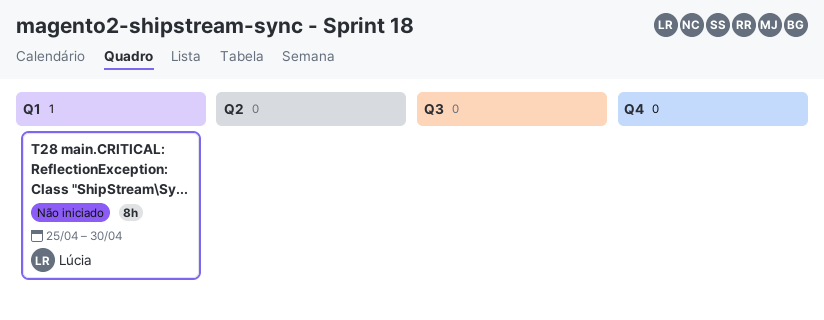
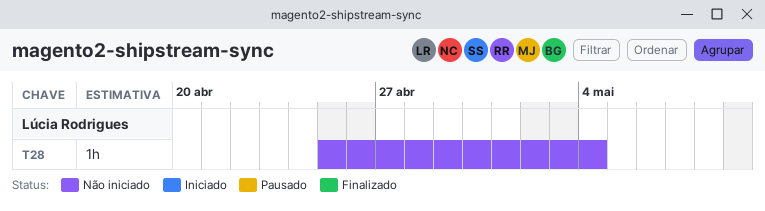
T28, estimate: 8h -> 1h
T28, due: Apr 30 -> May 4

